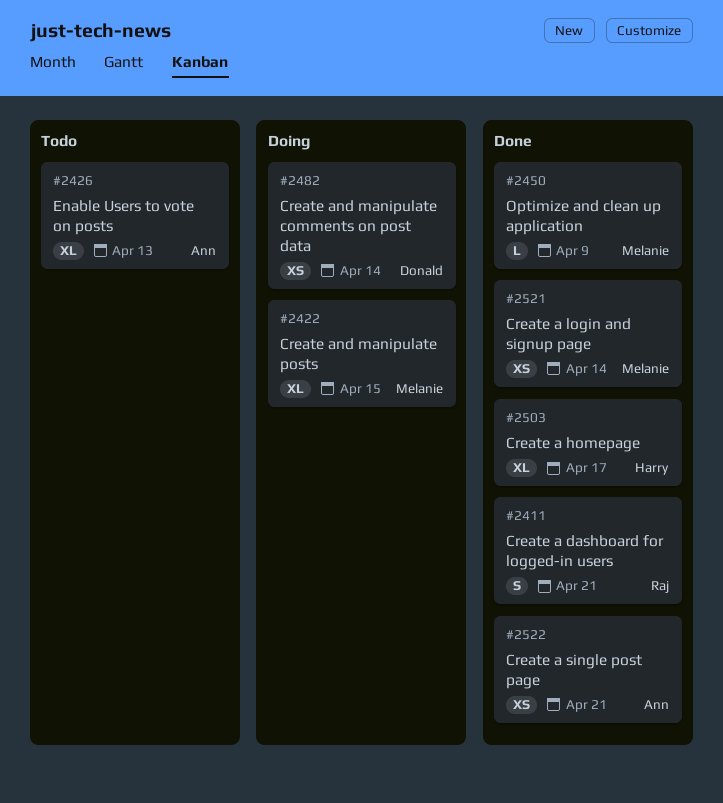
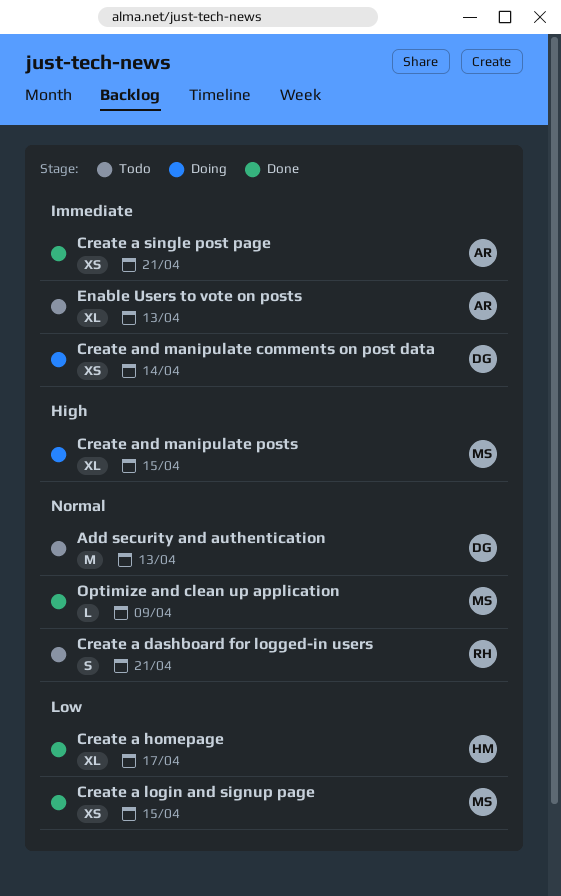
Add security and authentication: none -> present
Create a dashboard for logged-in users, status: Done -> Todo
Create a login and signup page, due: Apr 14 -> Apr 15

